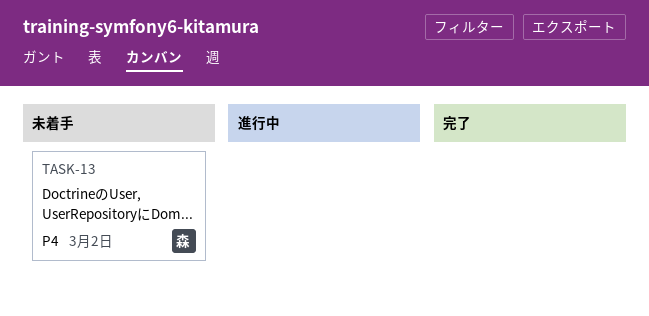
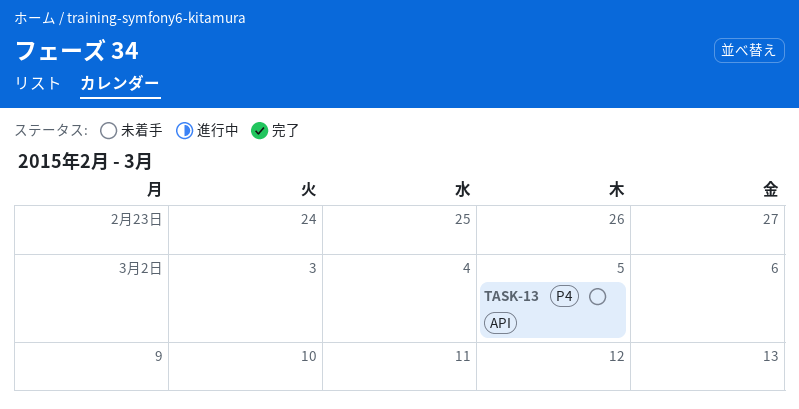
TASK-13, due: Mar 2 -> Mar 5

